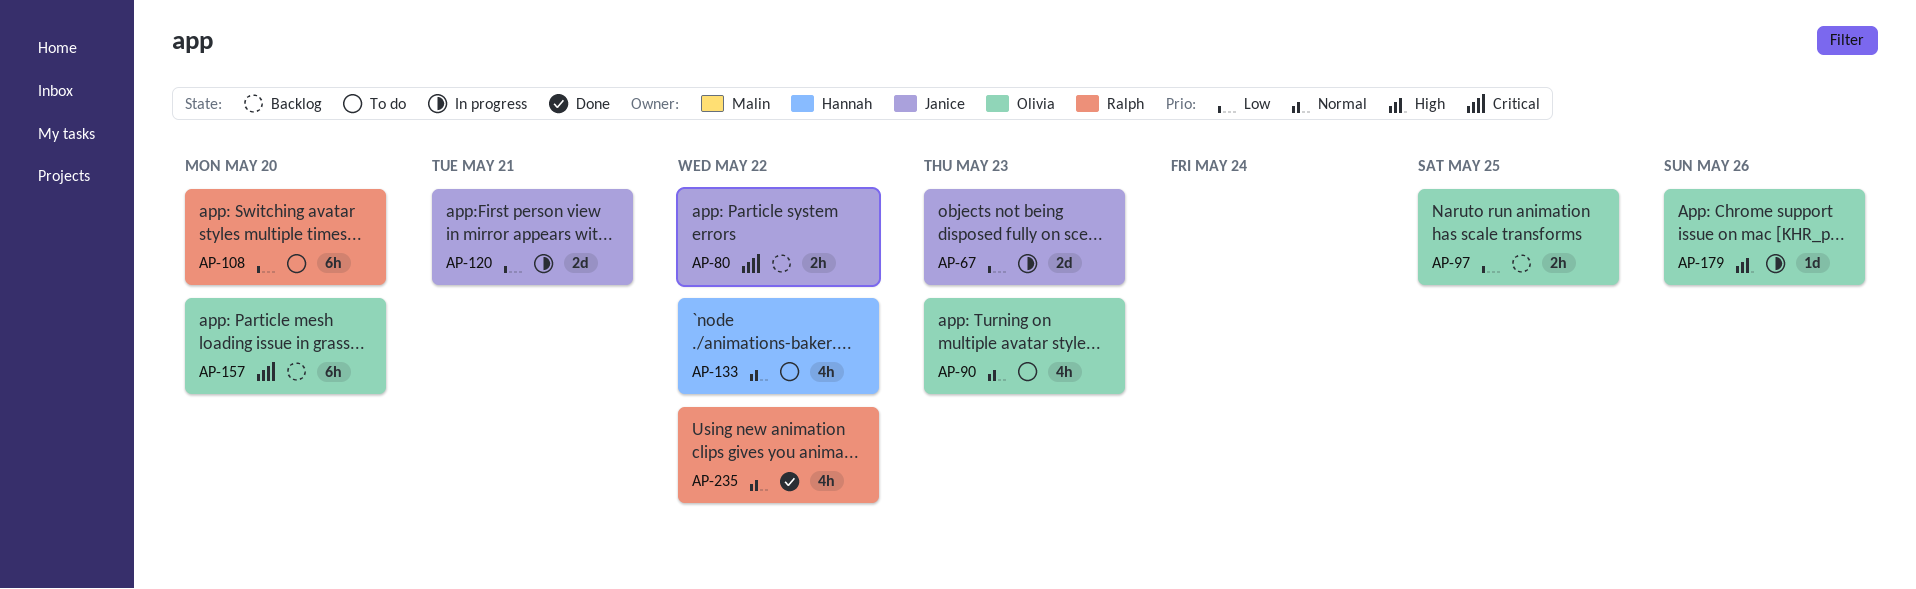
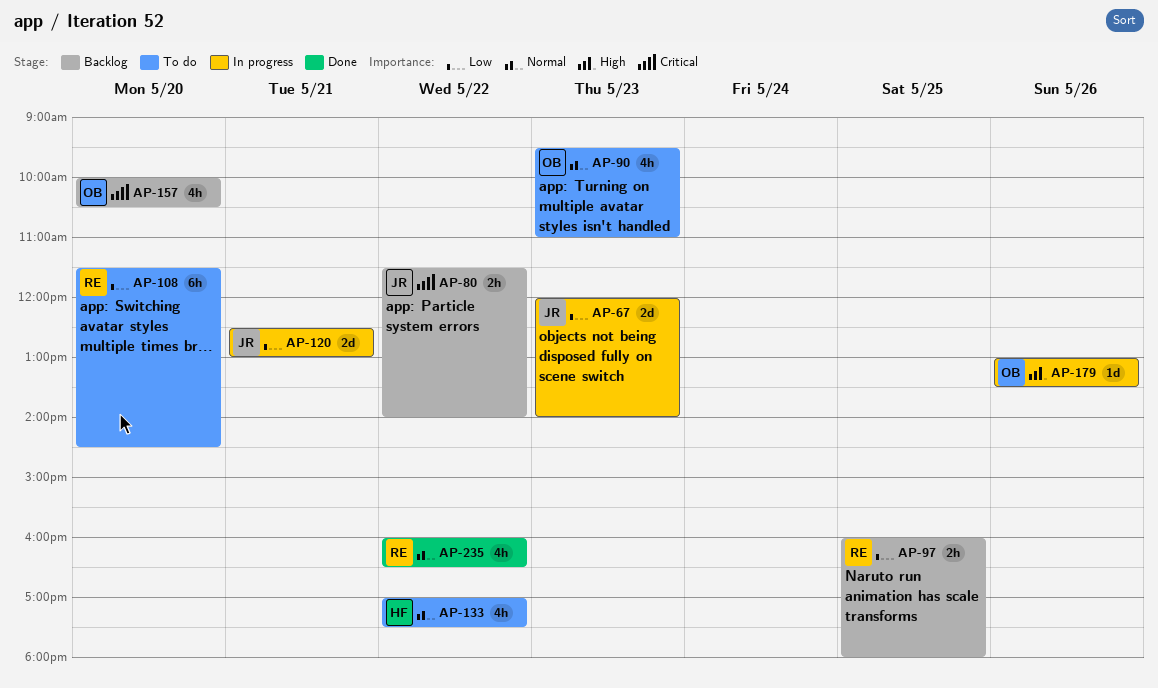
AP-97, owner: Olivia -> Ralph
AP-157, estimate: 6h -> 4h

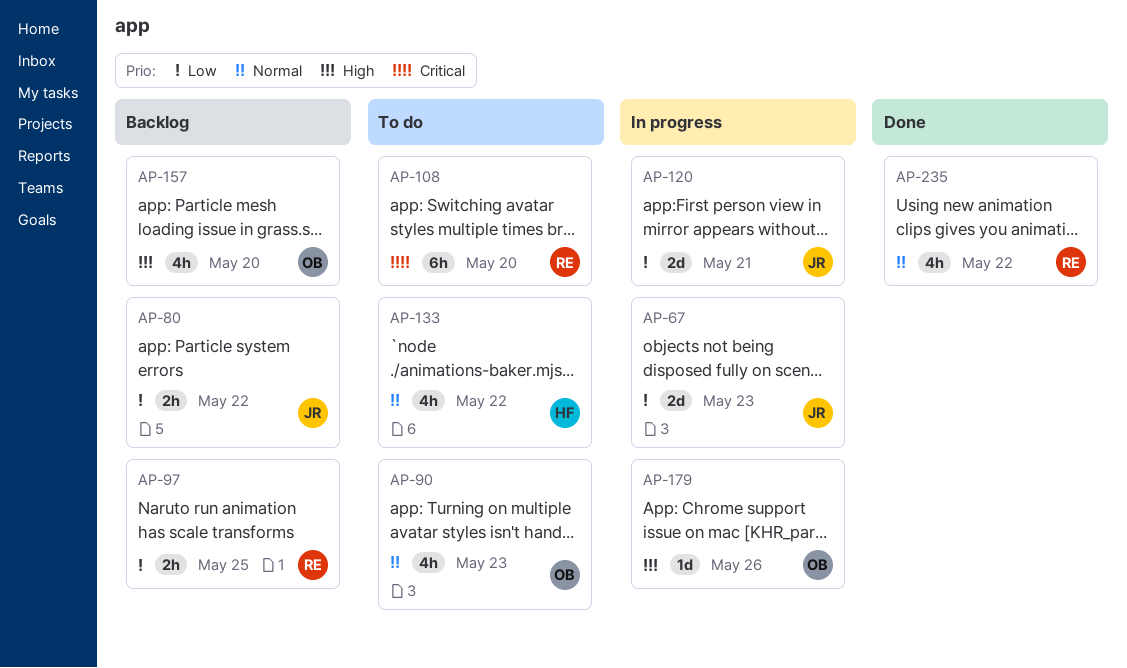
AP-80, priority: Critical -> Low
AP-108, priority: Low -> Critical
AP-157, priority: Critical -> High

